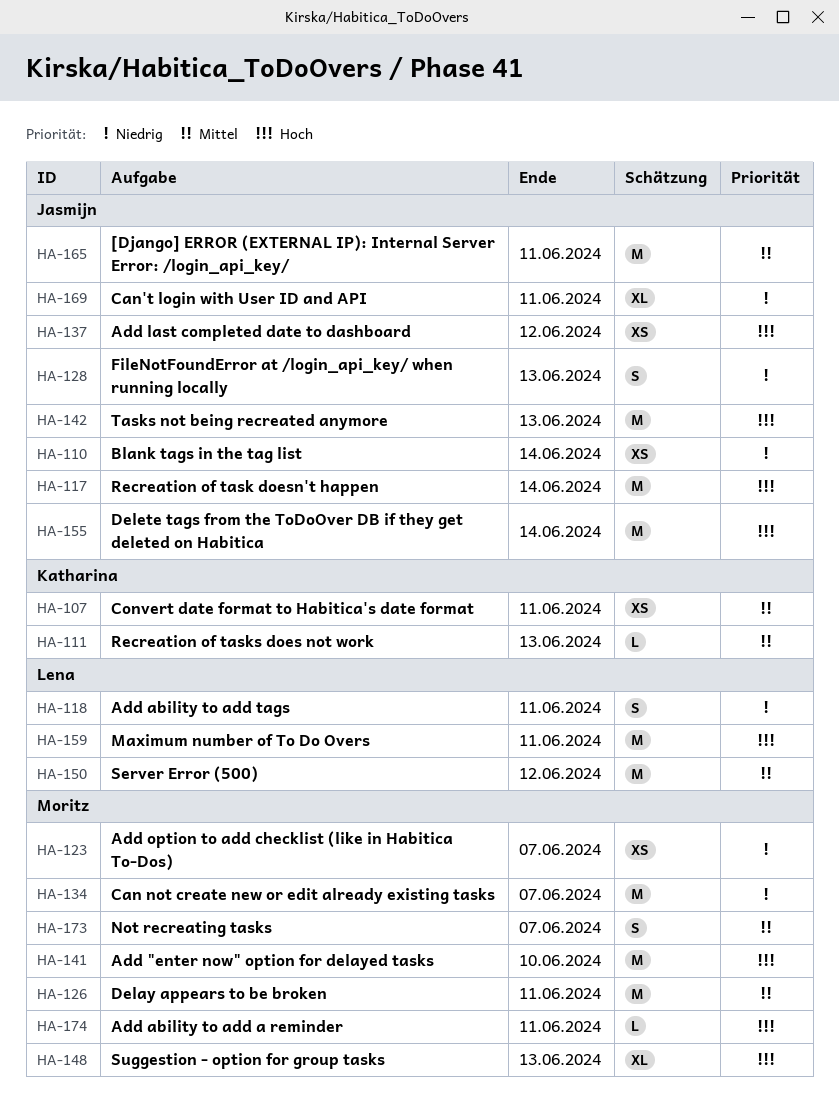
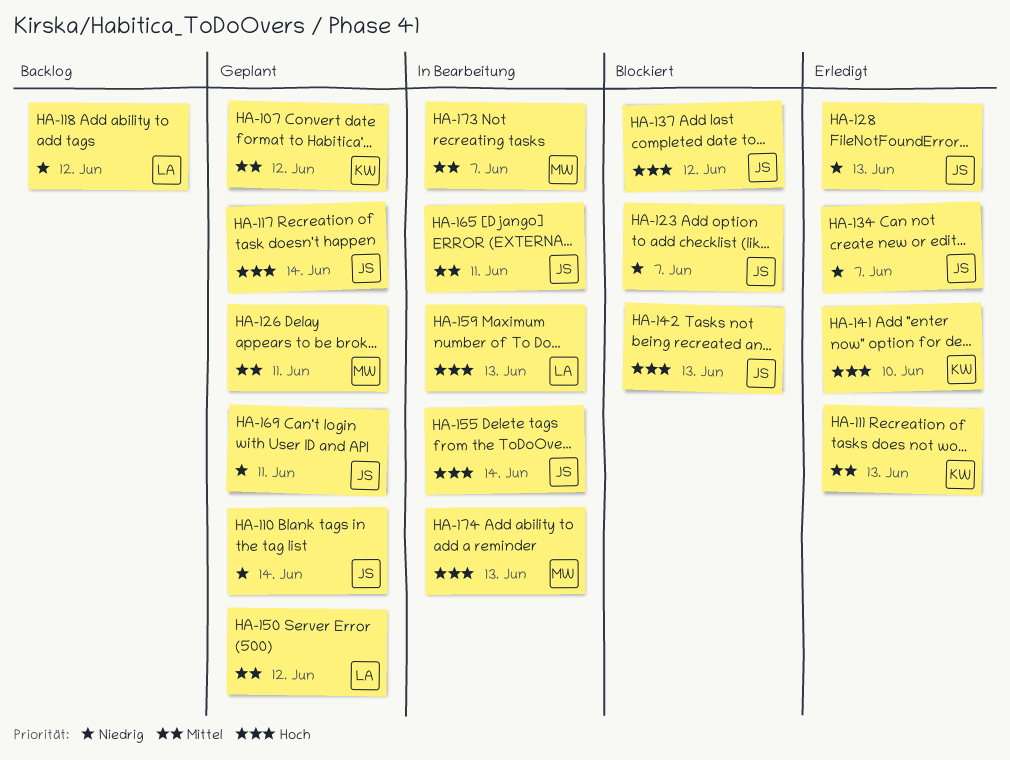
HA-107, due: Jun 11 -> Jun 12
HA-118, due: Jun 11 -> Jun 12
HA-123, owner: Moritz -> Jasmijn
HA-134, owner: Moritz -> Jasmijn
HA-141, owner: Moritz -> Katharina
HA-148: present -> none
HA-159, due: Jun 11 -> Jun 13
HA-174, due: Jun 11 -> Jun 13

